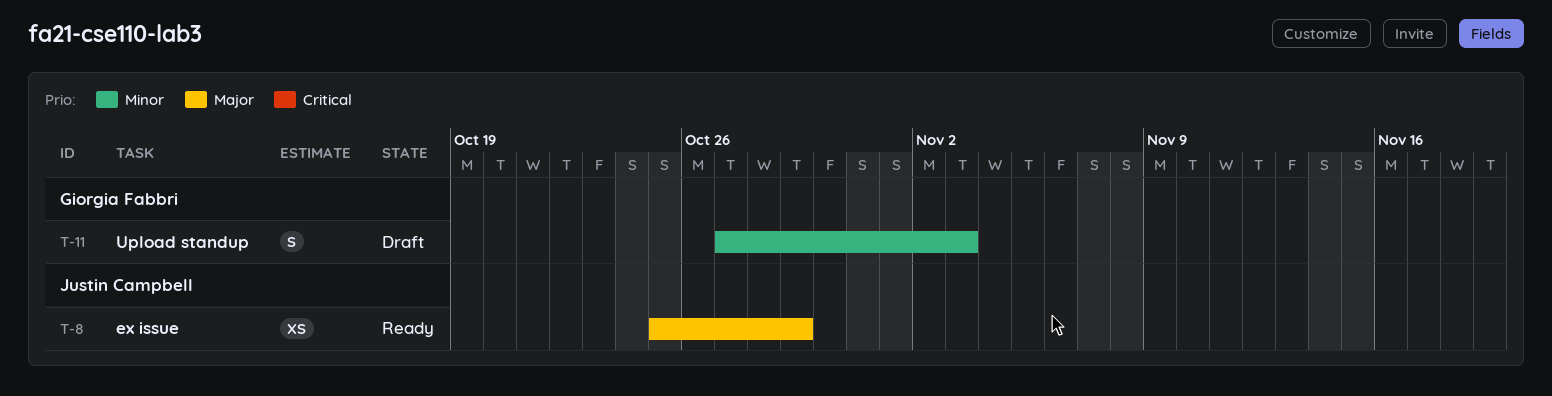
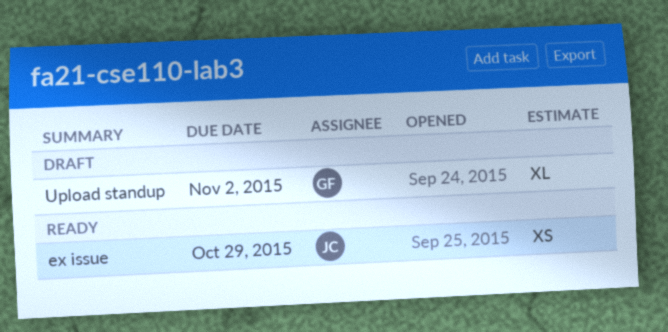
Upload standup, estimate: S -> XL
Upload standup, due: Nov 3 -> Nov 2

